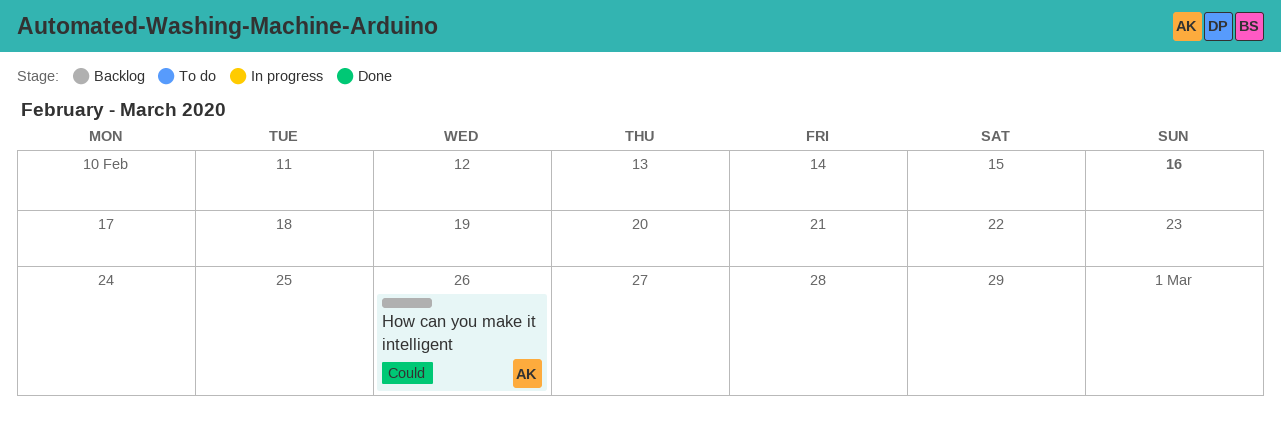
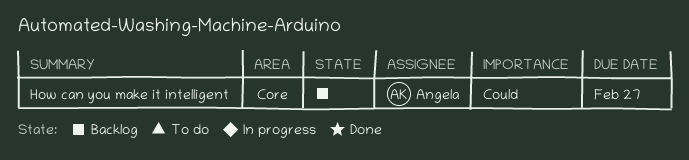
How can you make it intelligent, due: Feb 26 -> Feb 27

